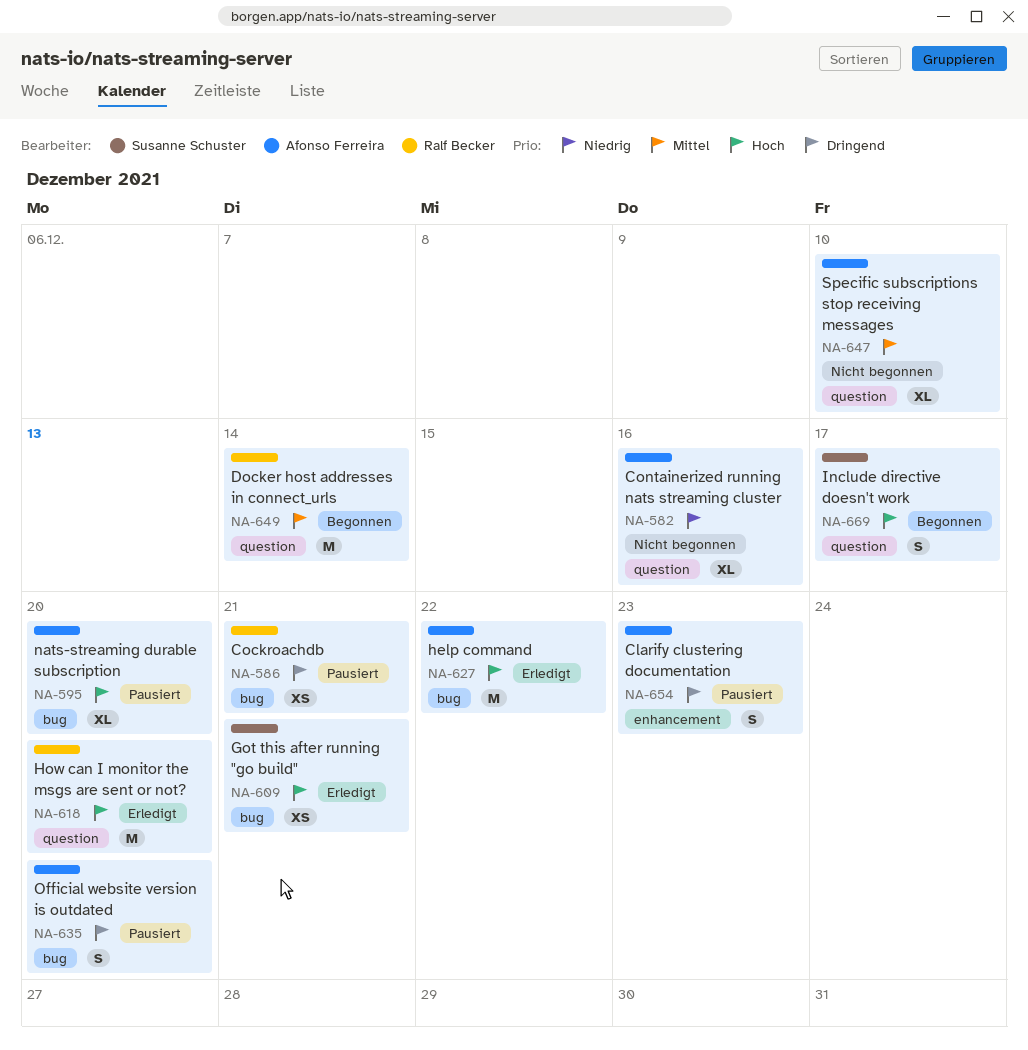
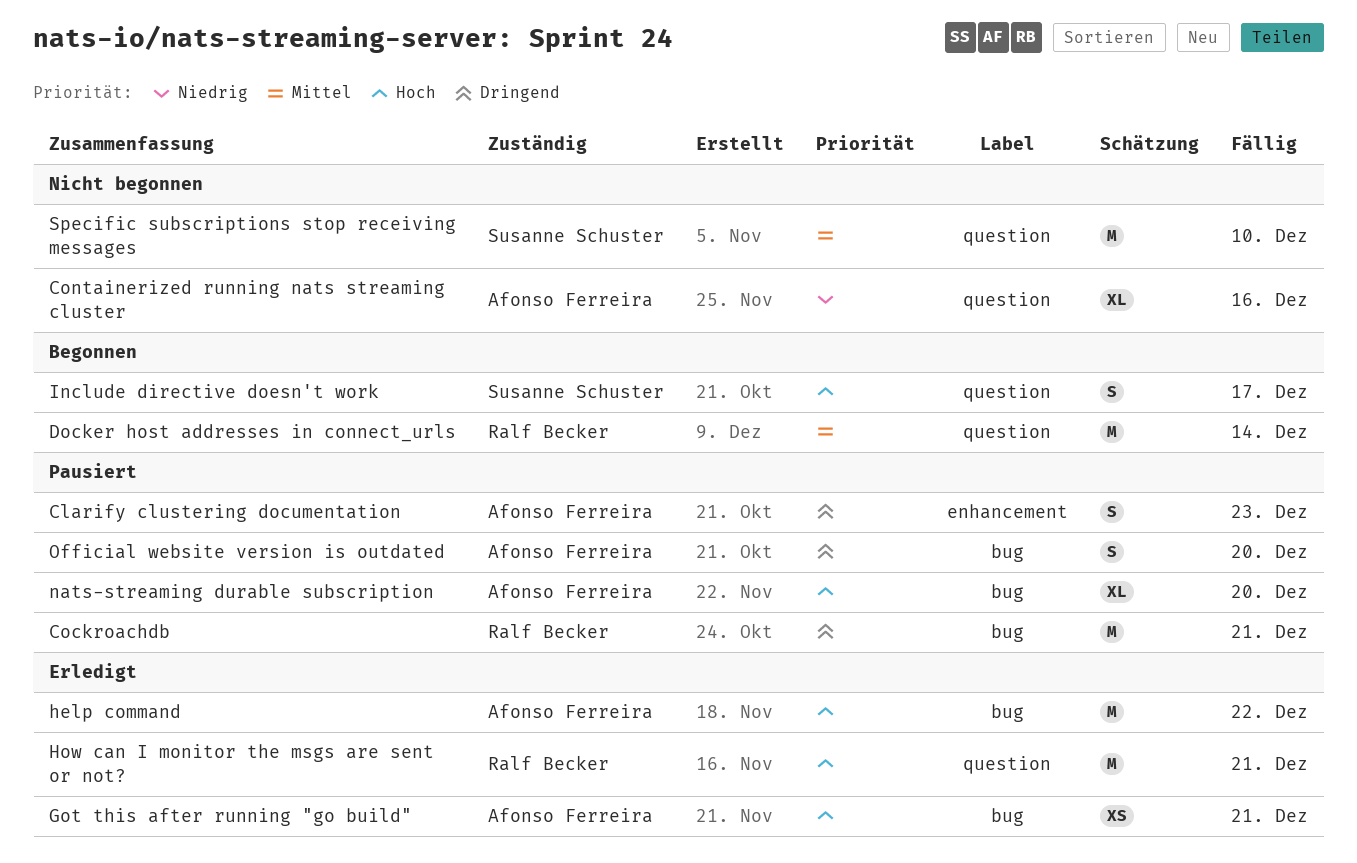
Cockroachdb, estimate: XS -> M
Got this after running "go build", owner: Susanne Schuster -> Afonso Ferreira
How can I monitor the msgs are sent or not?, due: Dec 20 -> Dec 21
Specific subscriptions stop receiving messages, owner: Afonso Ferreira -> Susanne Schuster
Specific subscriptions stop receiving messages, estimate: XL -> M

